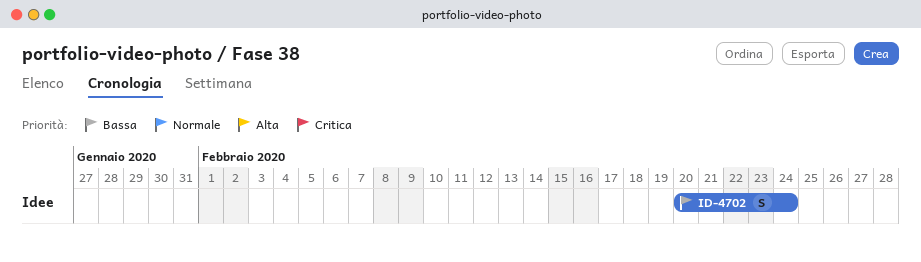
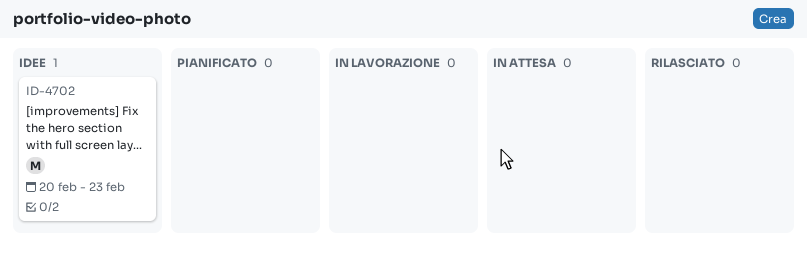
ID-4702, estimate: S -> M
ID-4702, due: Feb 24 -> Feb 23

